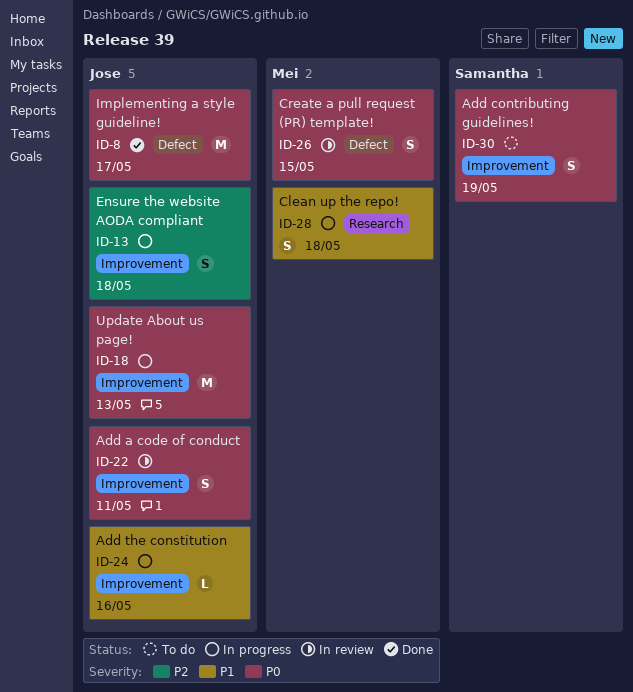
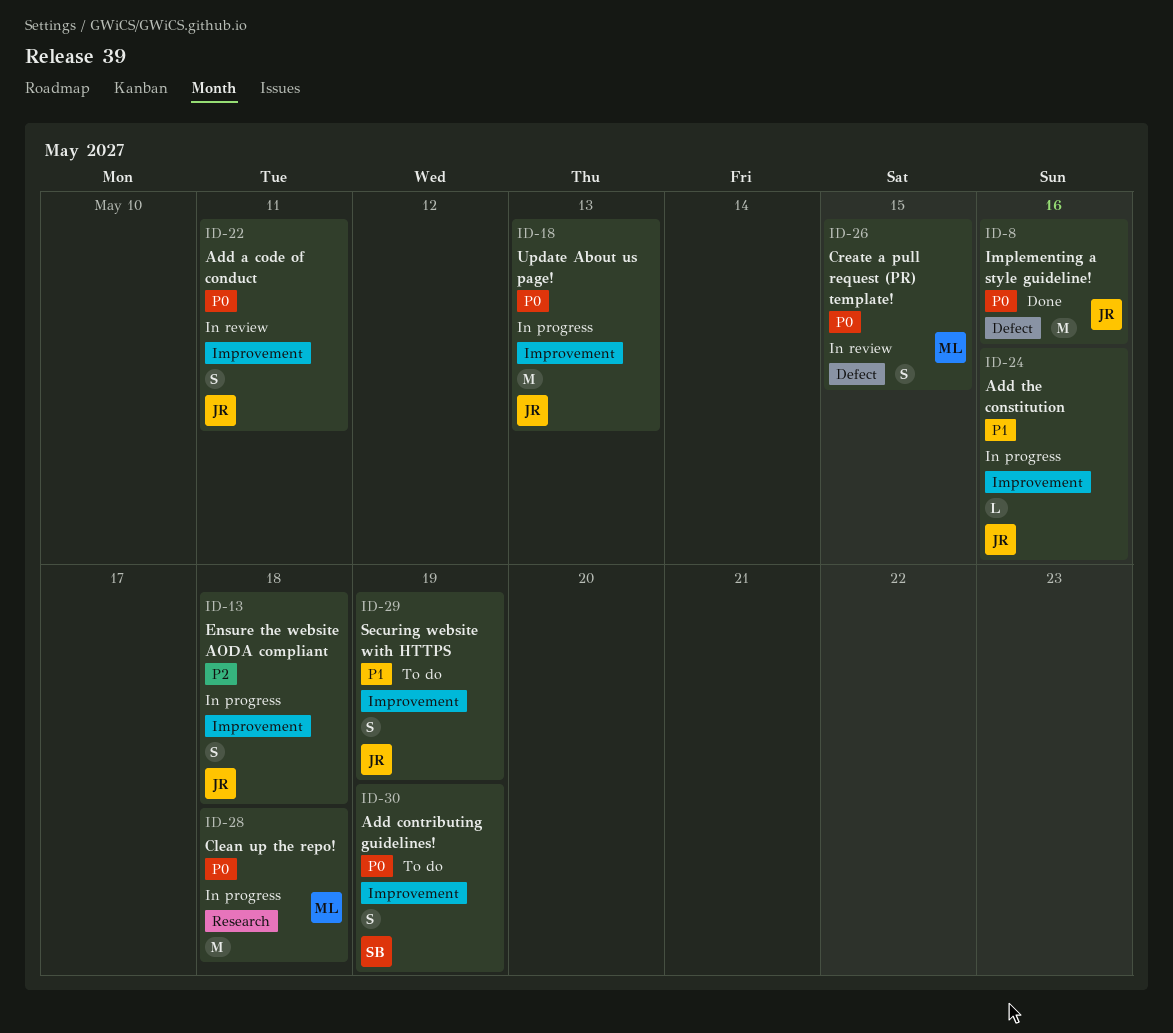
ID-8, due: May 17 -> May 16
ID-28, priority: P1 -> P0
ID-28, estimate: S -> M
ID-29: none -> present

